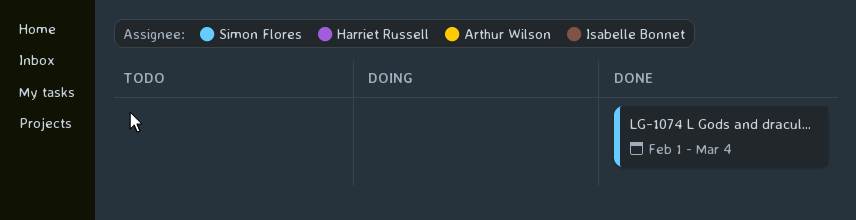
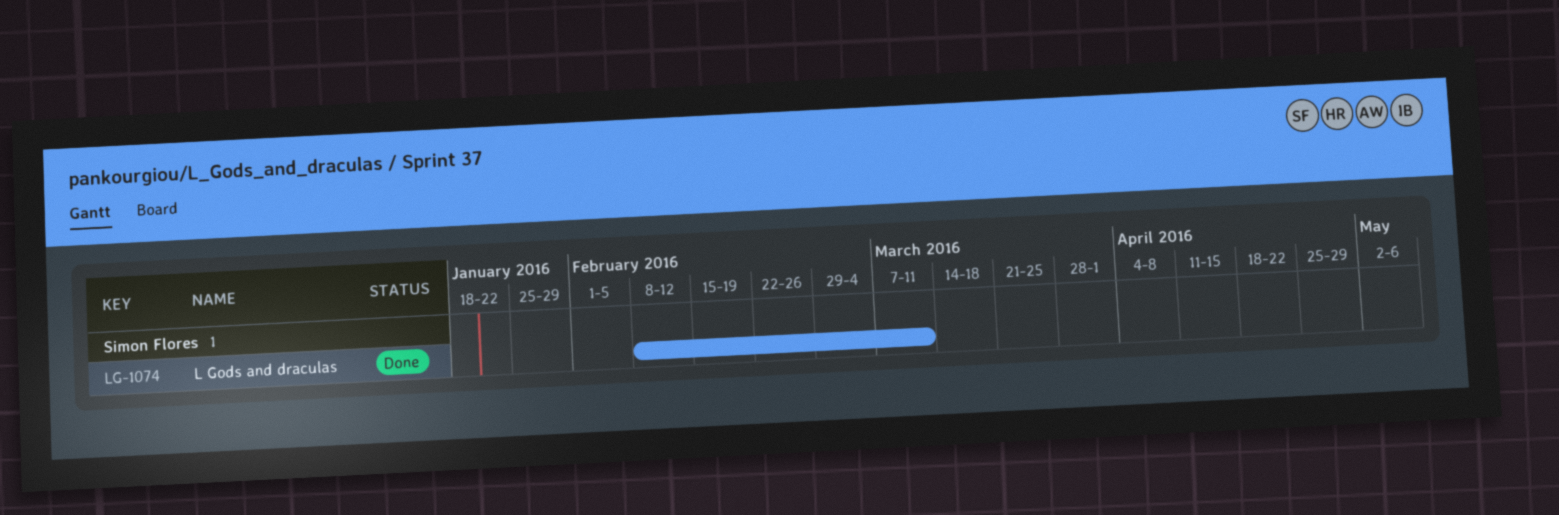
LG-1074, start: Feb 1 -> Feb 8
LG-1074, due: Mar 4 -> Mar 11

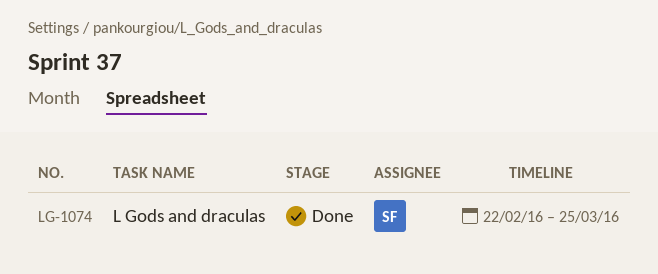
LG-1074, start: Feb 8 -> Feb 22
LG-1074, due: Mar 11 -> Mar 25

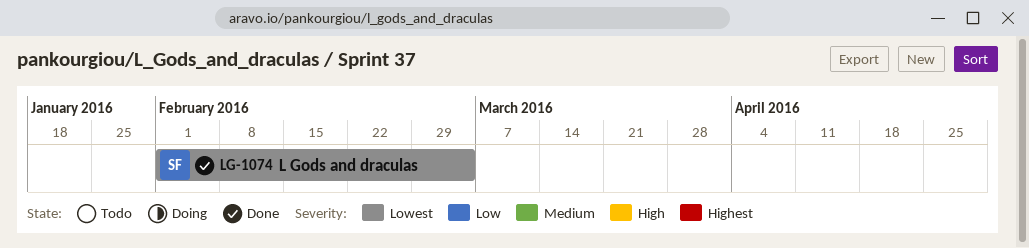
LG-1074, start: Feb 22 -> Feb 1
LG-1074, due: Mar 25 -> Mar 4

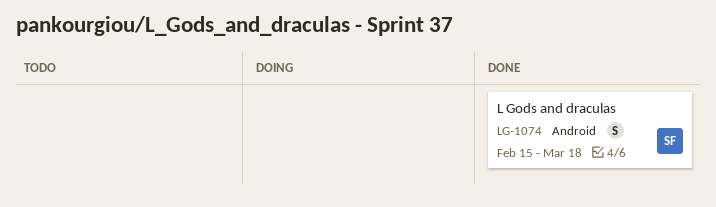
LG-1074, start: Feb 1 -> Feb 15
LG-1074, due: Mar 4 -> Mar 18

